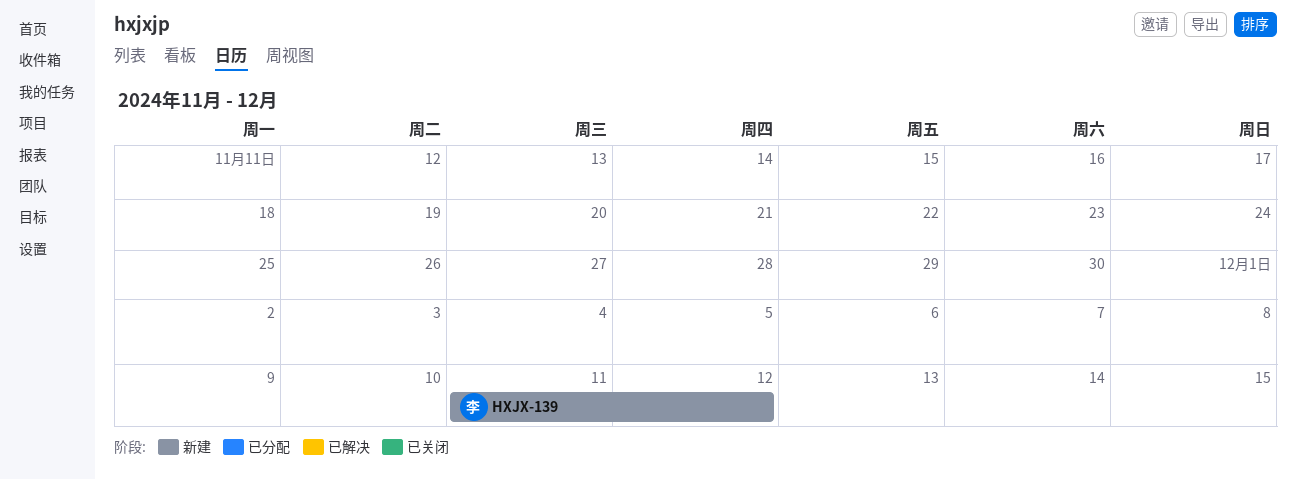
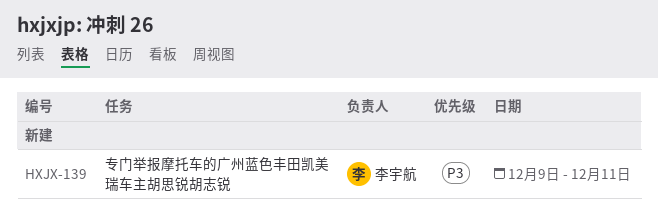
HXJX-139, start: Dec 11 -> Dec 9
HXJX-139, due: Dec 12 -> Dec 11

